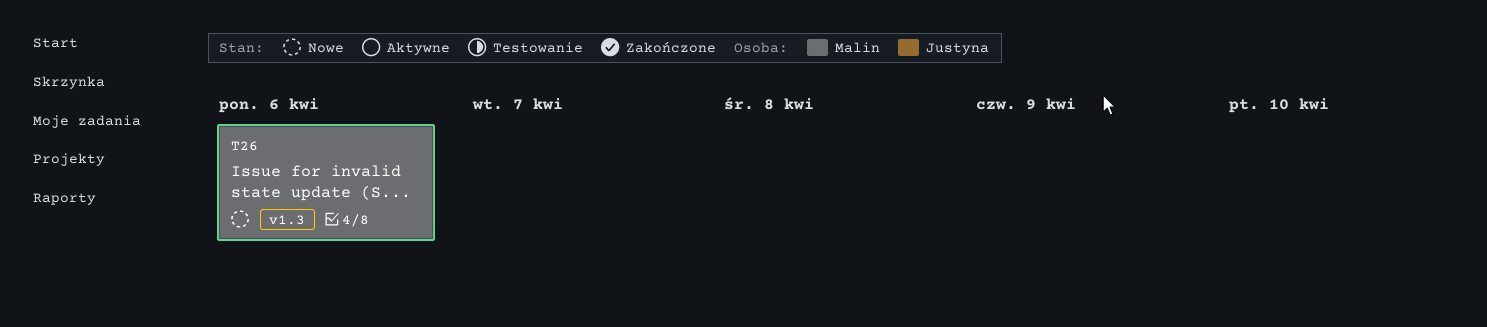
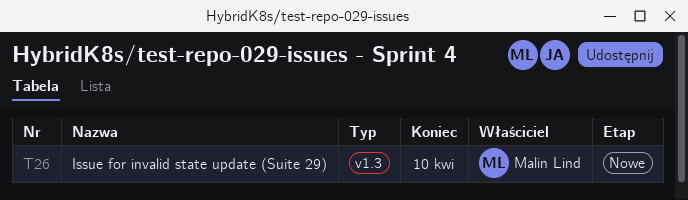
T26, due: Apr 6 -> Apr 10

